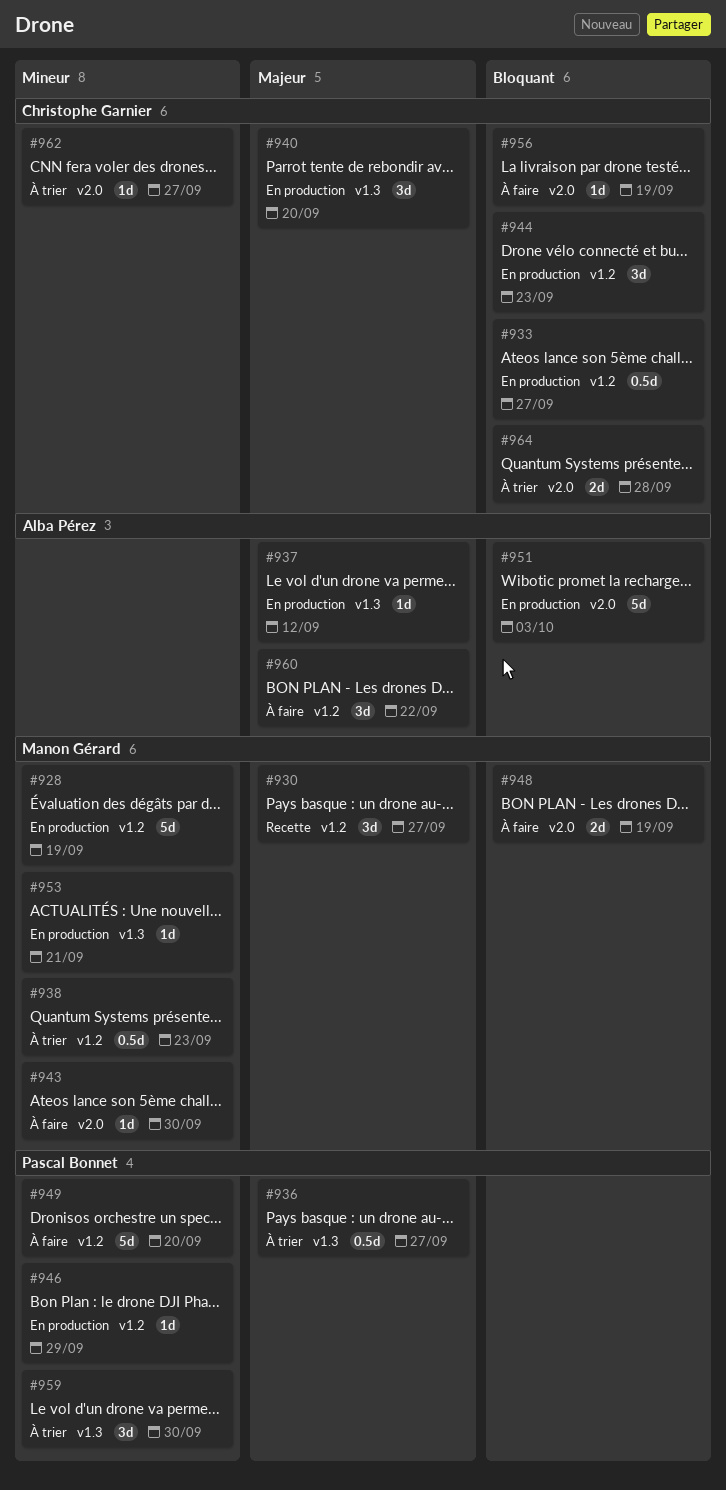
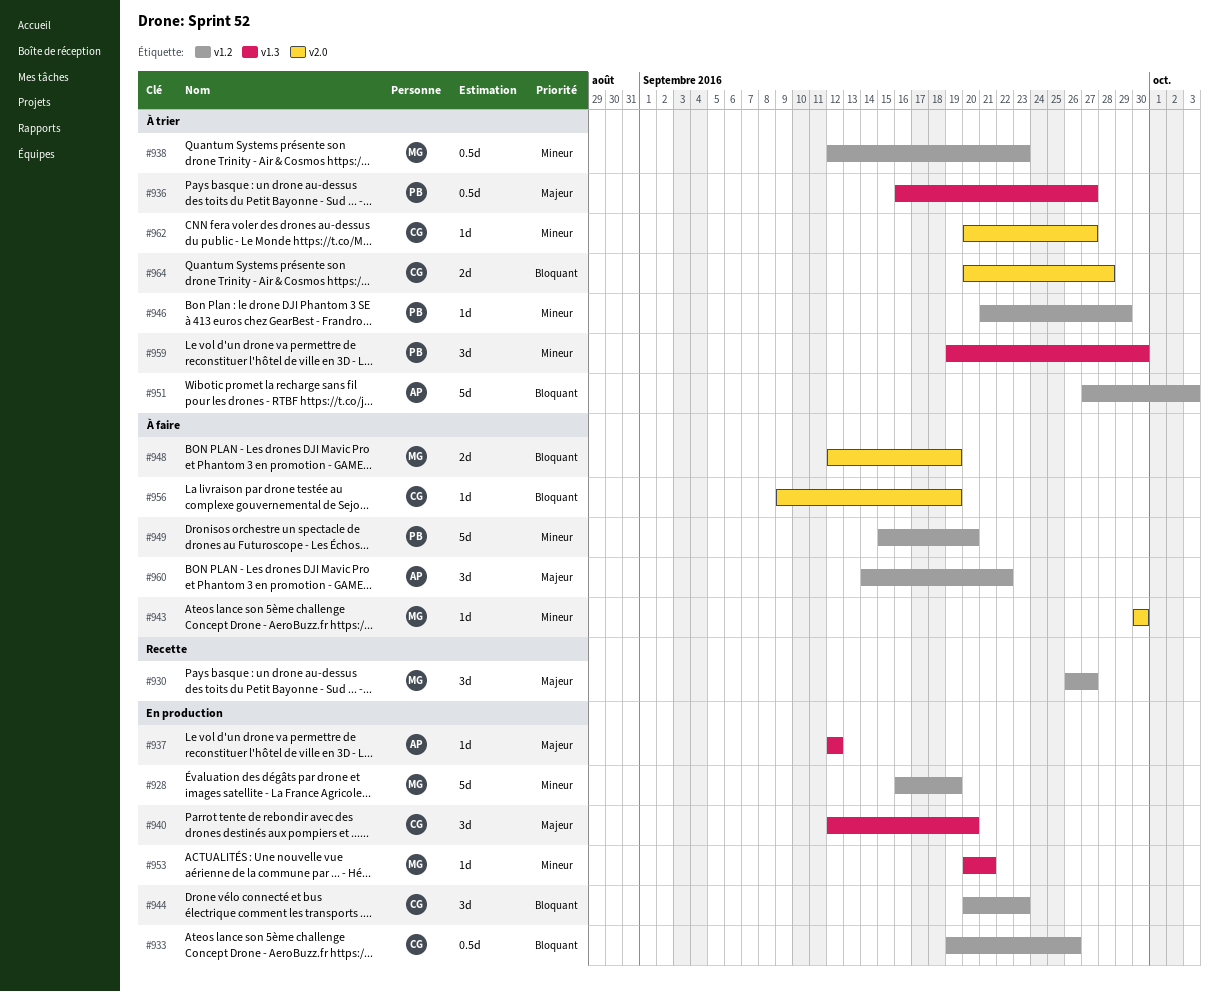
#933, due: Sep 27 -> Sep 26
#946, status: En production -> À trier
#951, status: En production -> À trier
#951, label: v2.0 -> v1.2

